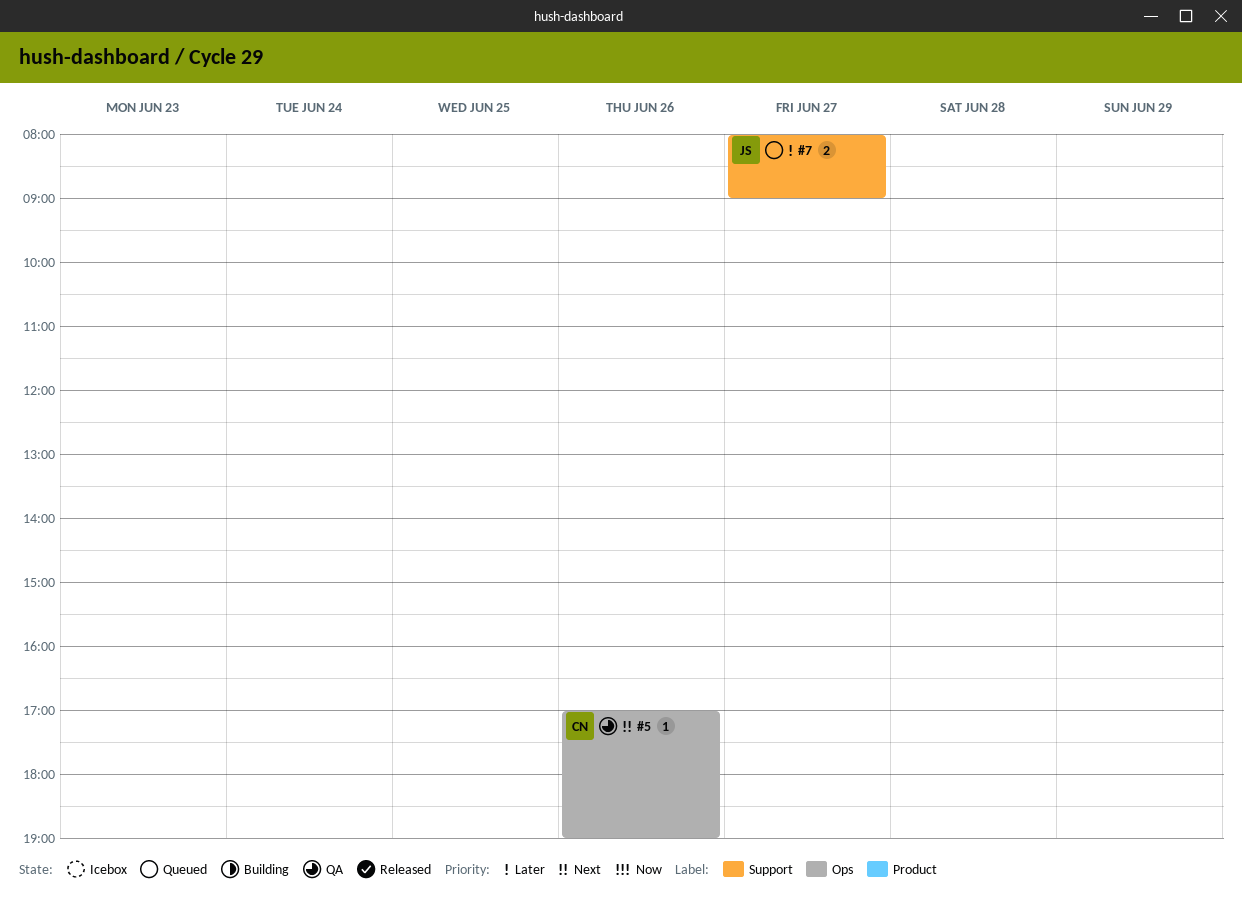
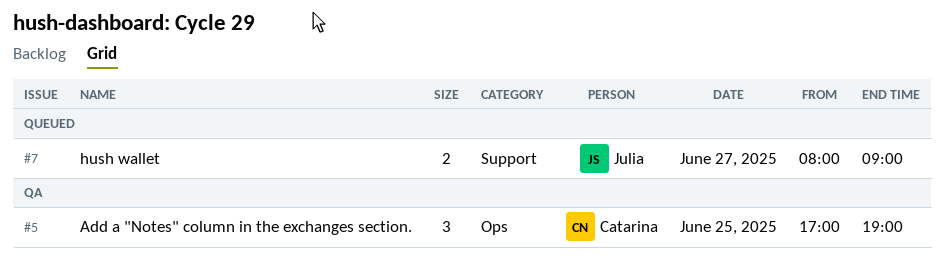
#5, estimate: 1 -> 3
#5, day: Jun 26 -> Jun 25

